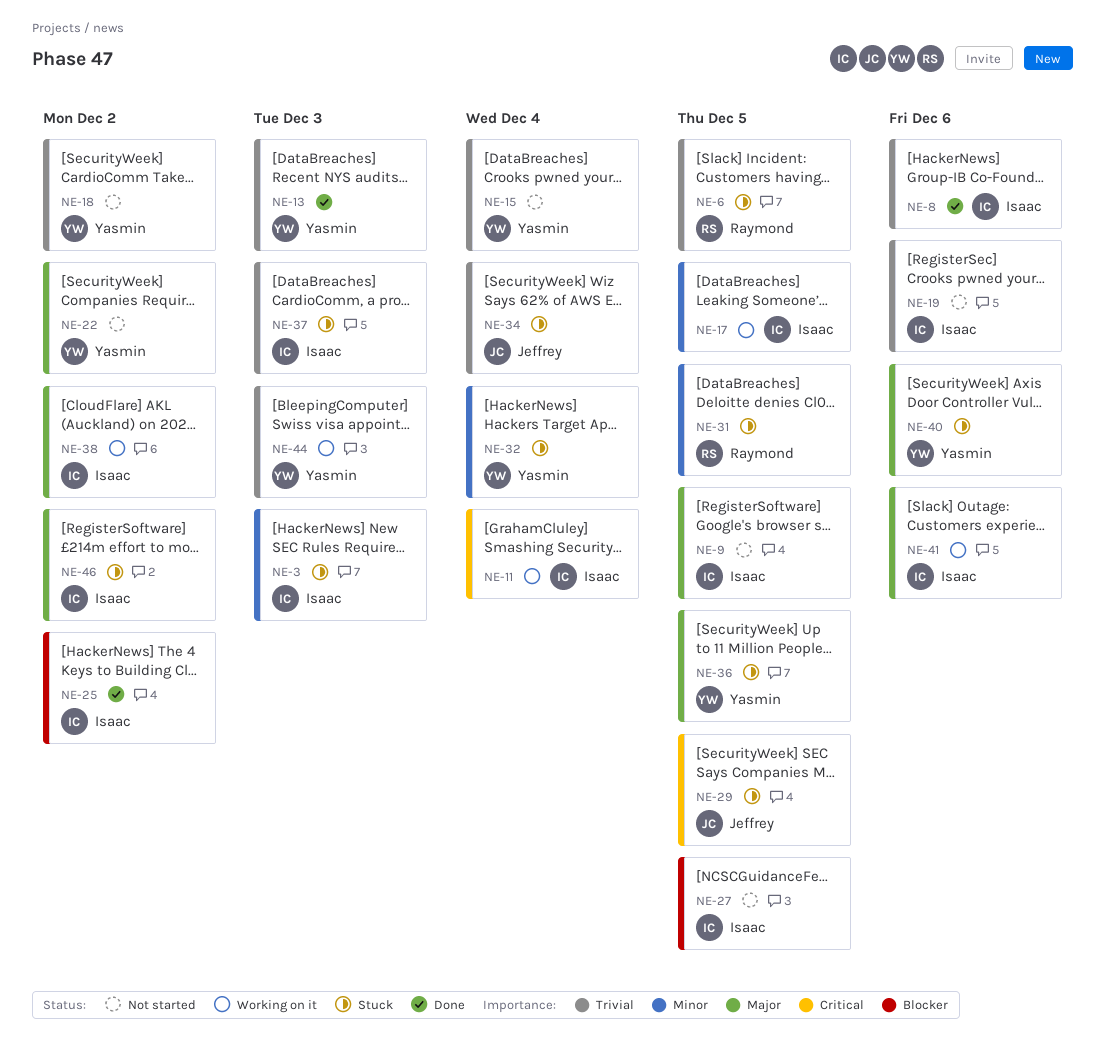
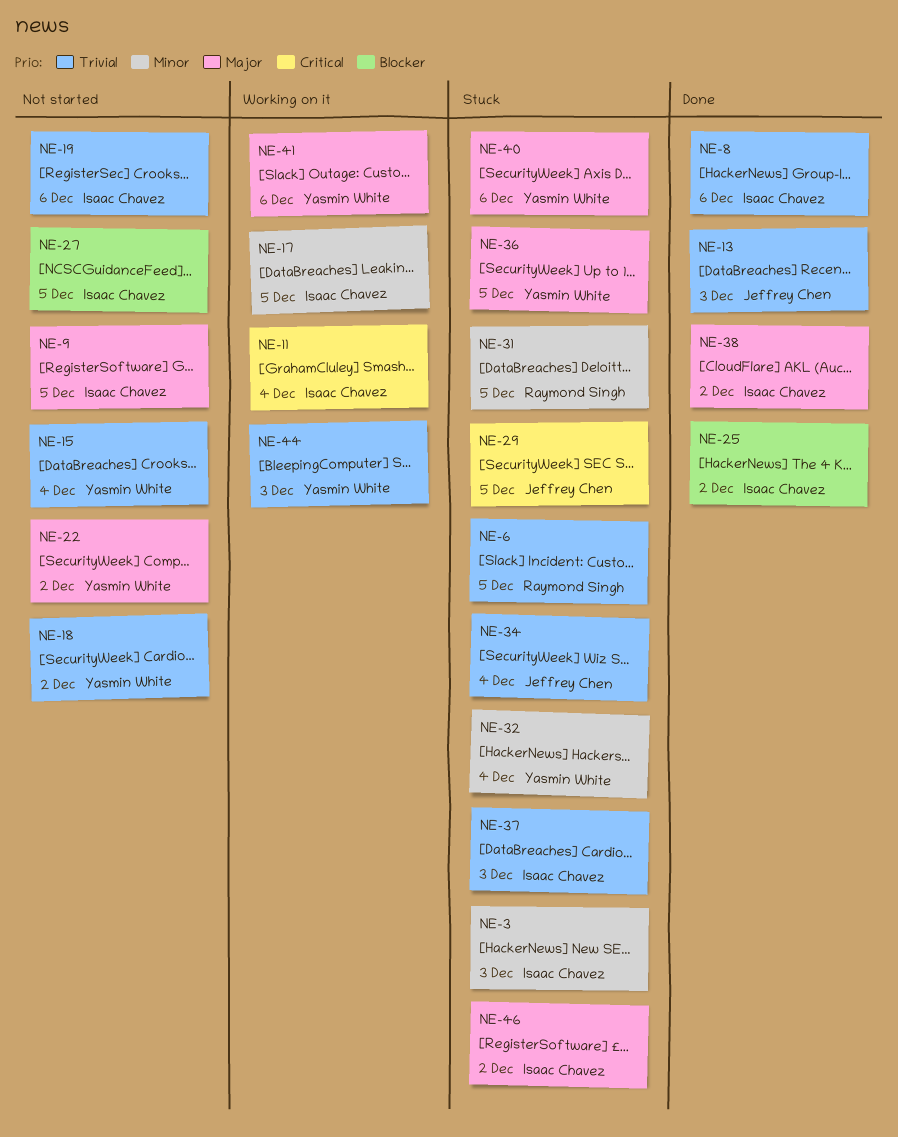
NE-13, owner: Yasmin White -> Jeffrey Chen
NE-38, status: Working on it -> Done
NE-41, owner: Isaac Chavez -> Yasmin White

